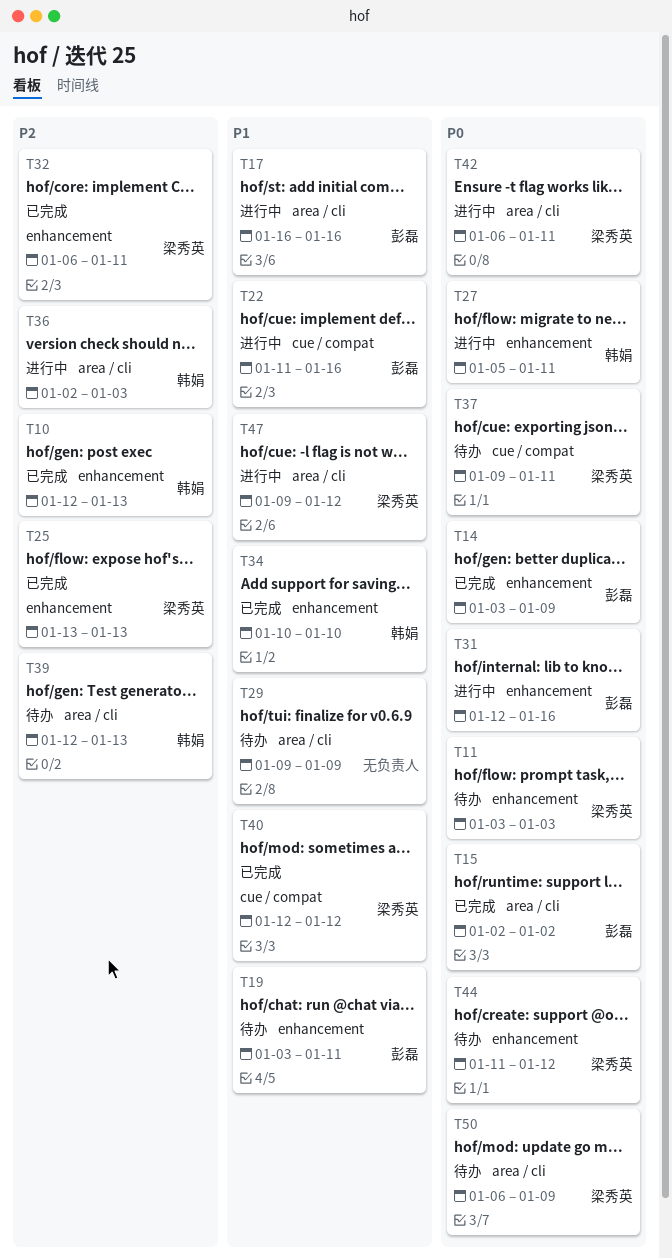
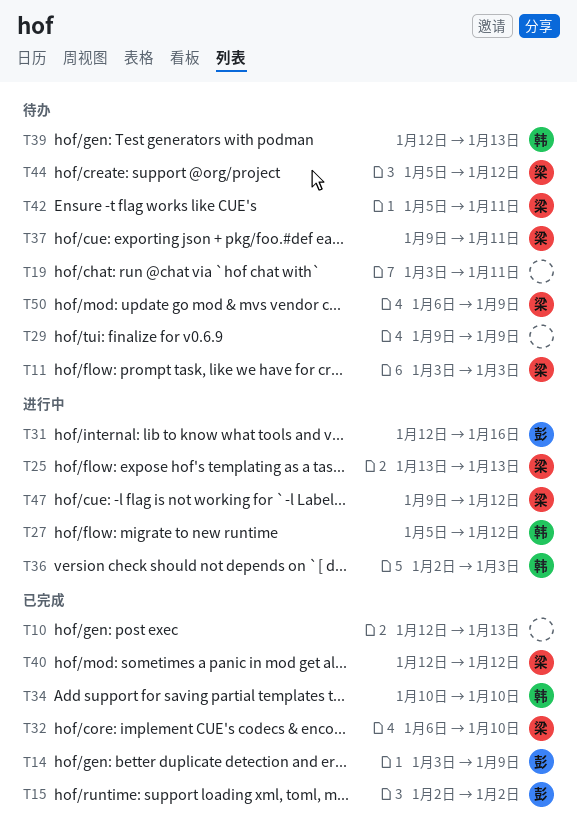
T10, owner: 韩娟 -> none
T17: present -> none
T19, owner: 彭磊 -> none
T22: present -> none
T25, status: 已完成 -> 进行中
T27, due: Jan 11 -> Jan 12
T32, due: Jan 11 -> Jan 10
T42, status: 进行中 -> 待办
T42, start: Jan 6 -> Jan 5
T44, start: Jan 11 -> Jan 5

